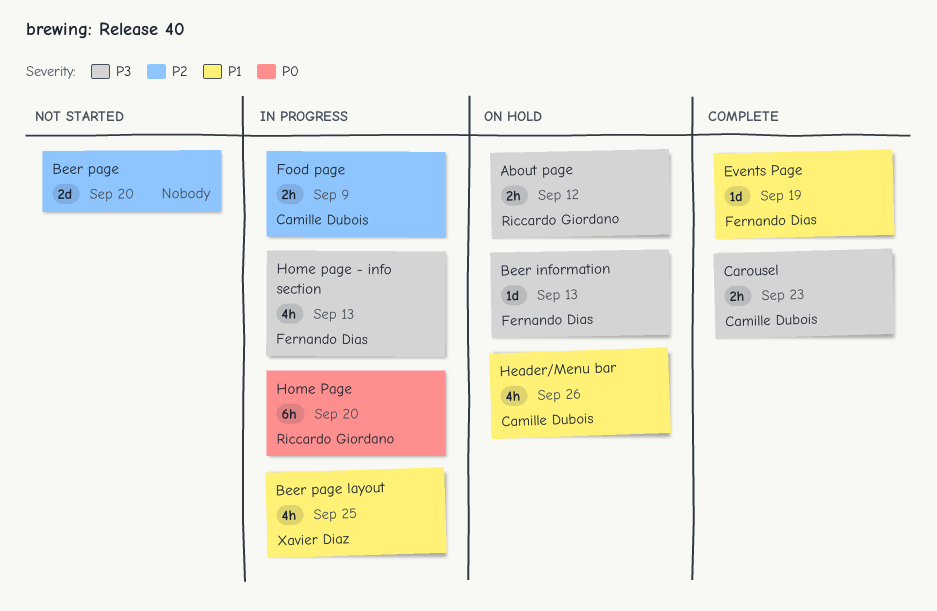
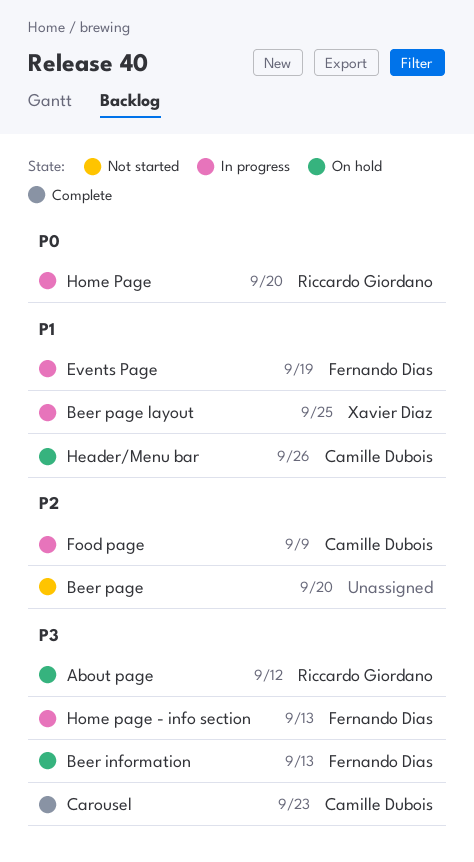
Events Page, status: Complete -> In progress

